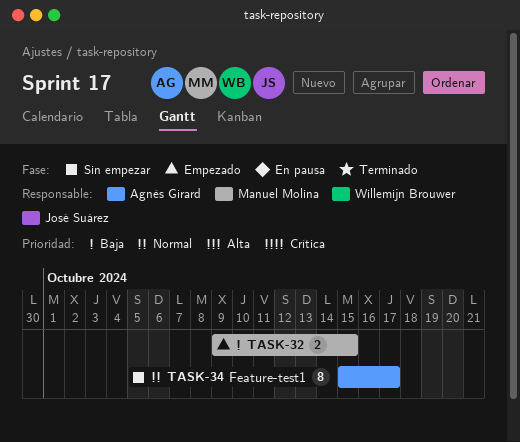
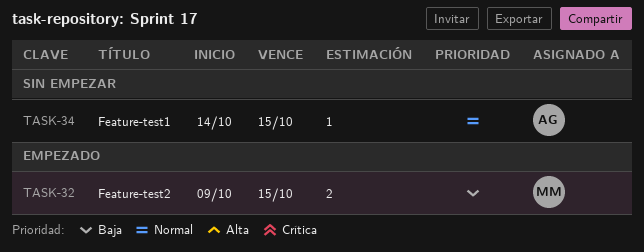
TASK-34, estimate: 8 -> 1
TASK-34, start: Oct 15 -> Oct 14
TASK-34, due: Oct 17 -> Oct 15

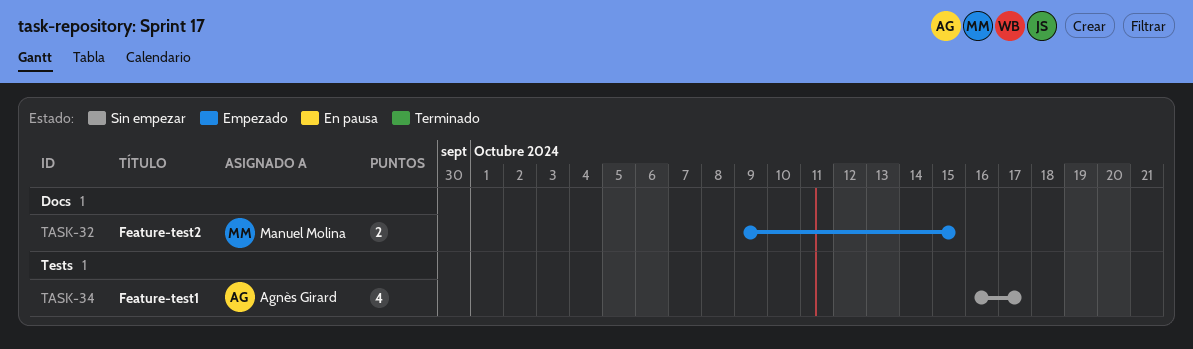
TASK-34, estimate: 1 -> 4
TASK-34, start: Oct 14 -> Oct 16
TASK-34, due: Oct 15 -> Oct 17

